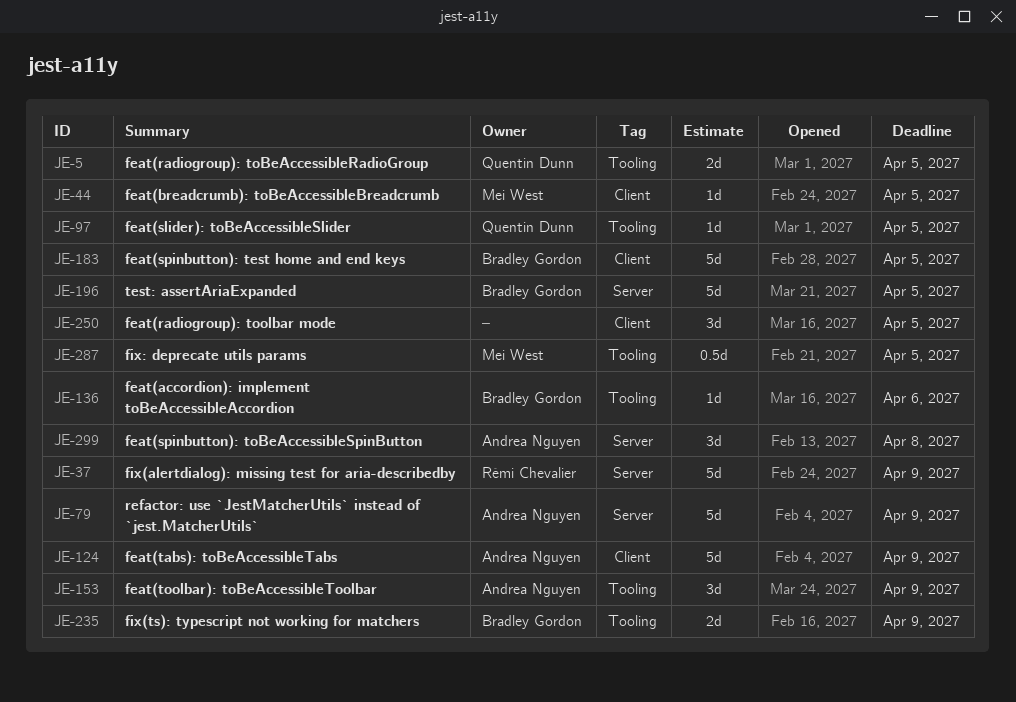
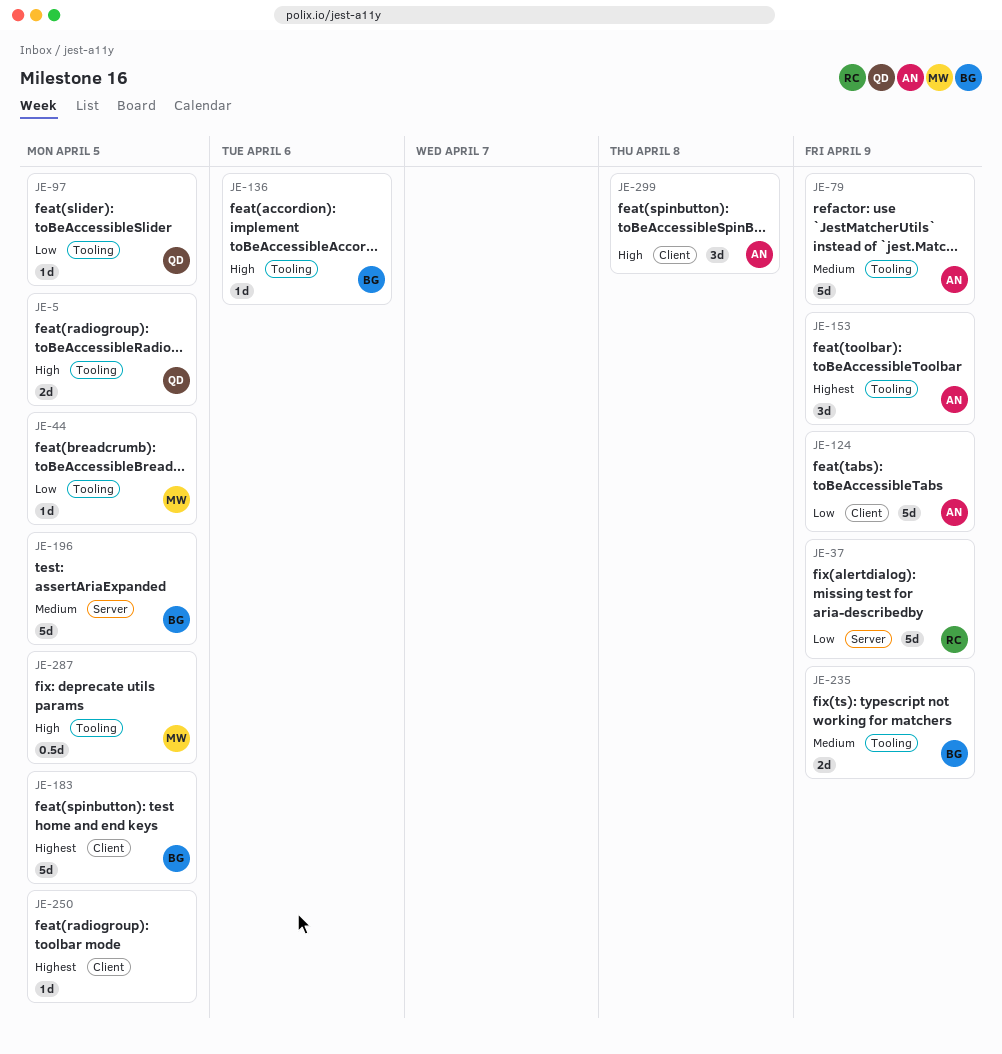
JE-44, label: Client -> Tooling
JE-79, label: Server -> Tooling
JE-250, estimate: 3d -> 1d
JE-299, label: Server -> Client

